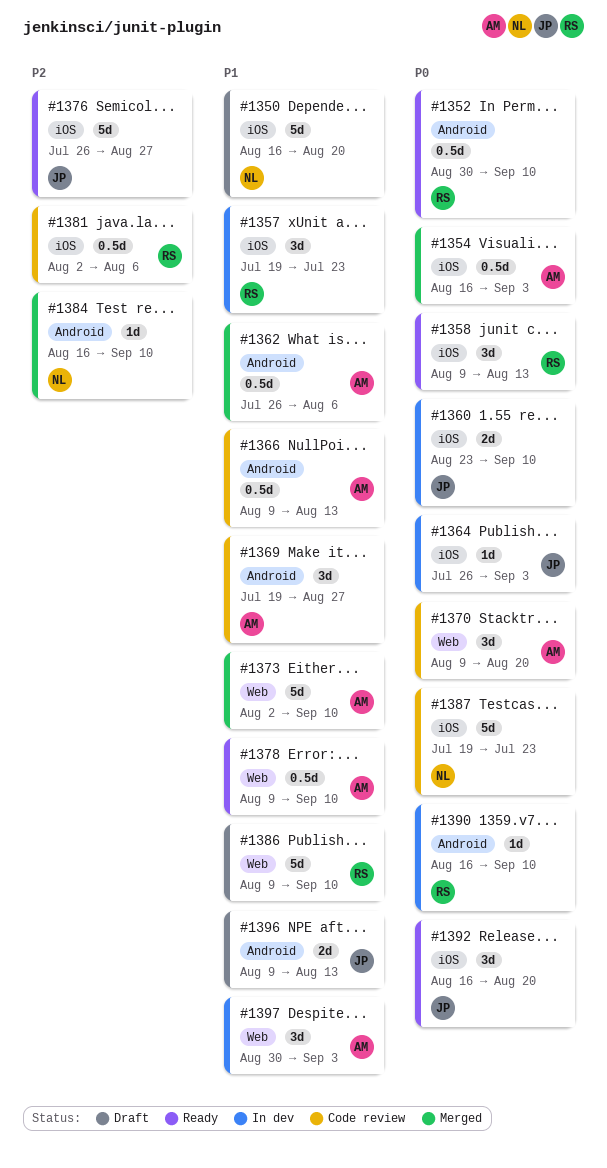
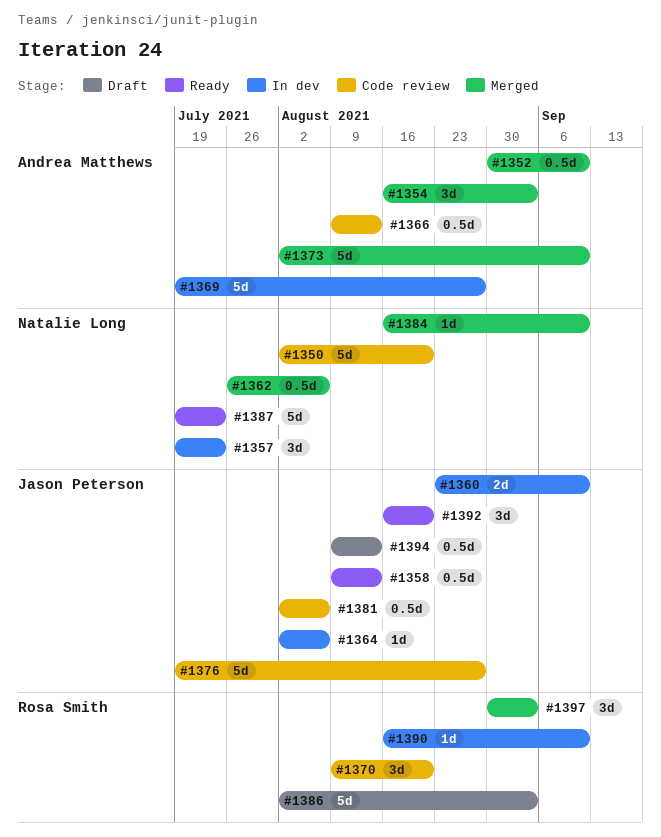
#1350, status: Draft -> Code review
#1350, start: Aug 16 -> Aug 2
#1352, status: Ready -> Merged
#1352, owner: Rosa Smith -> Andrea Matthews
#1354, estimate: 0.5d -> 3d
#1357, owner: Rosa Smith -> Natalie Long
#1358, owner: Rosa Smith -> Jason Peterson
#1358, estimate: 3d -> 0.5d
#1362, owner: Andrea Matthews -> Natalie Long
#1364, start: Jul 26 -> Aug 2
#1364, due: Sep 3 -> Aug 6
#1369, status: Code review -> In dev
#1369, estimate: 3d -> 5d
#1370, owner: Andrea Matthews -> Rosa Smith
#1376, status: Ready -> Code review
#1376, start: Jul 26 -> Jul 19
#1378: present -> none
#1381, owner: Rosa Smith -> Jason Peterson
#1386, start: Aug 9 -> Aug 2
#1386, due: Sep 10 -> Sep 3
#1387, status: Code review -> Ready
#1394: none -> present
#1396: present -> none
#1397, status: In dev -> Merged
#1397, owner: Andrea Matthews -> Rosa Smith

